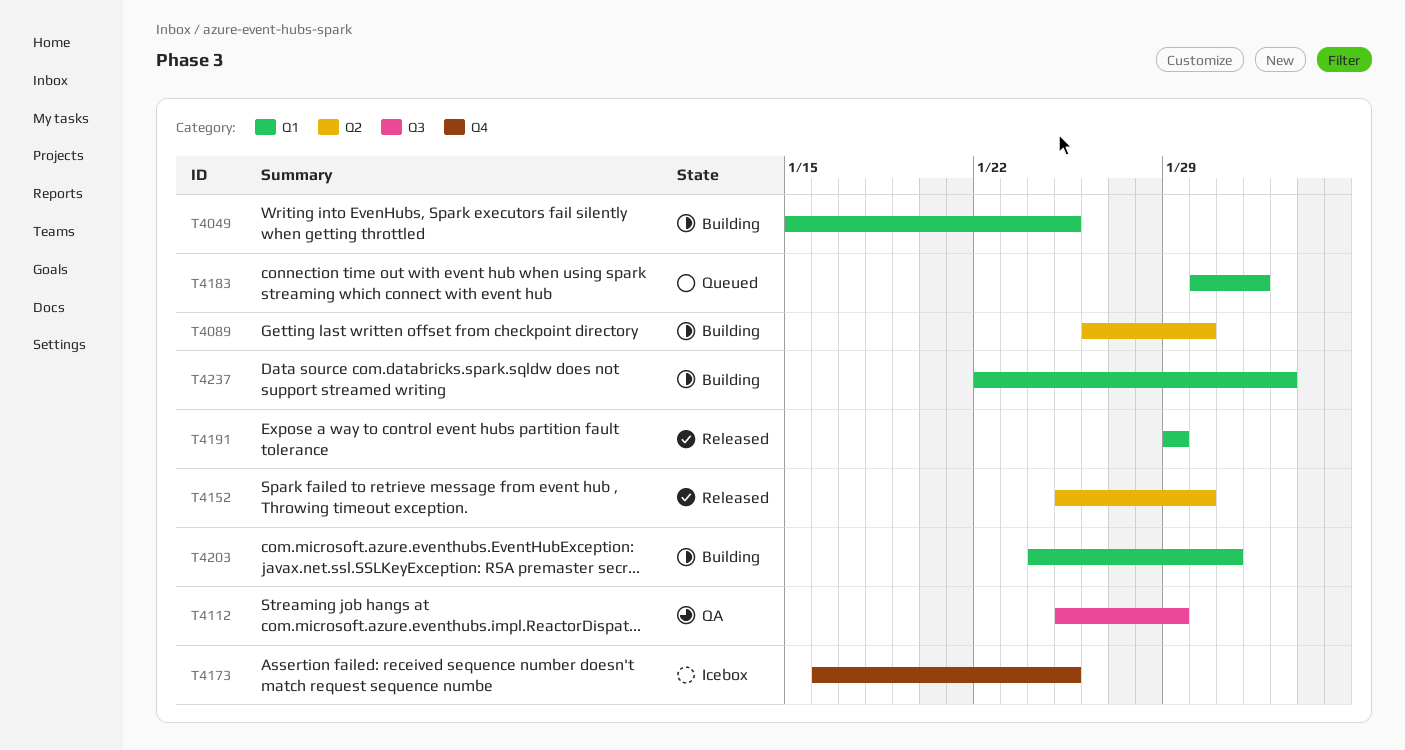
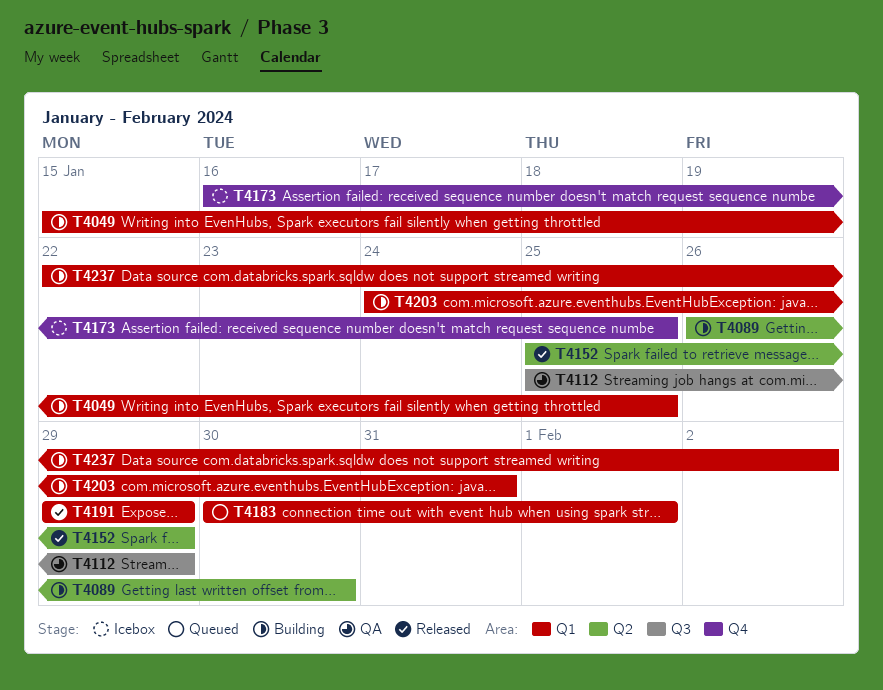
T4152, due: Jan 30 -> Jan 29

